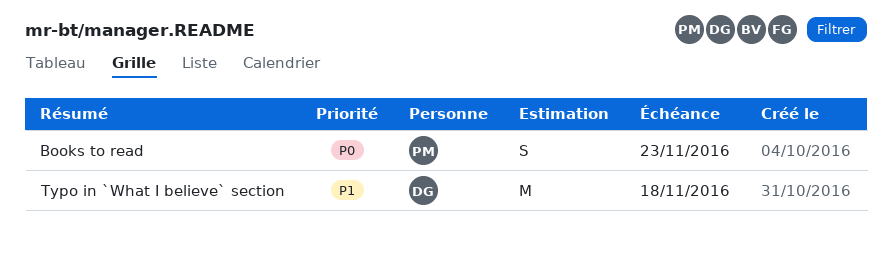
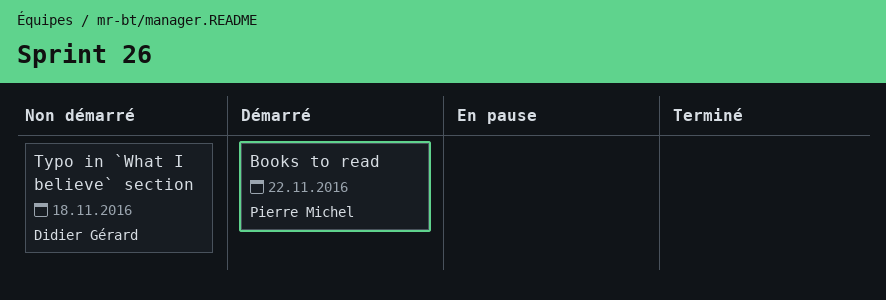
Books to read, due: Nov 23 -> Nov 22

